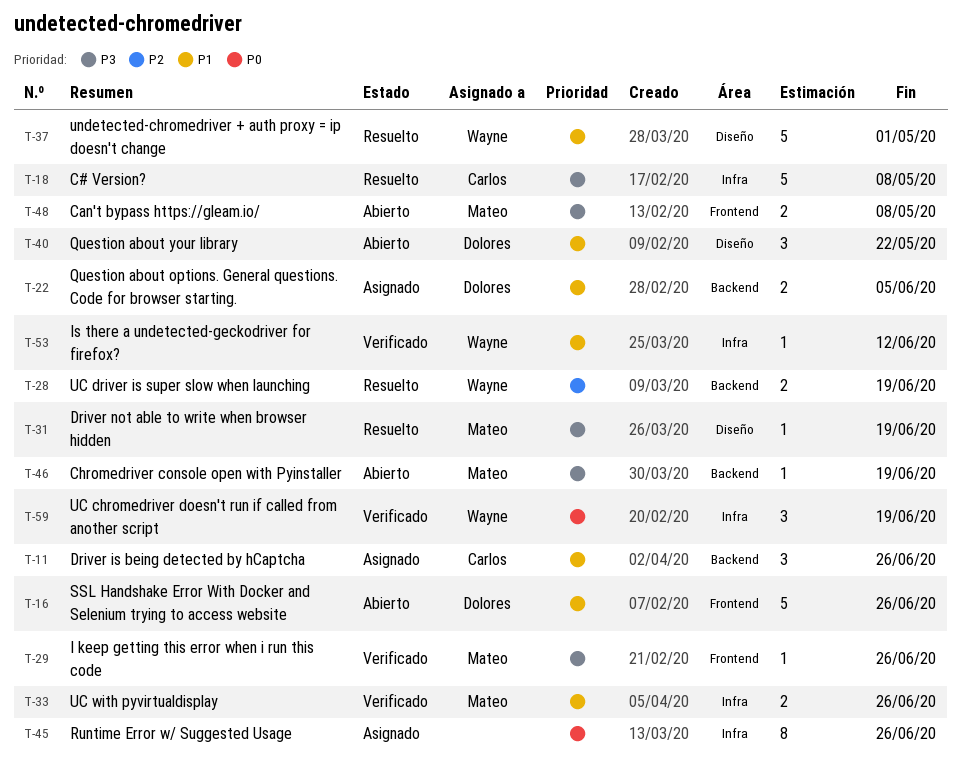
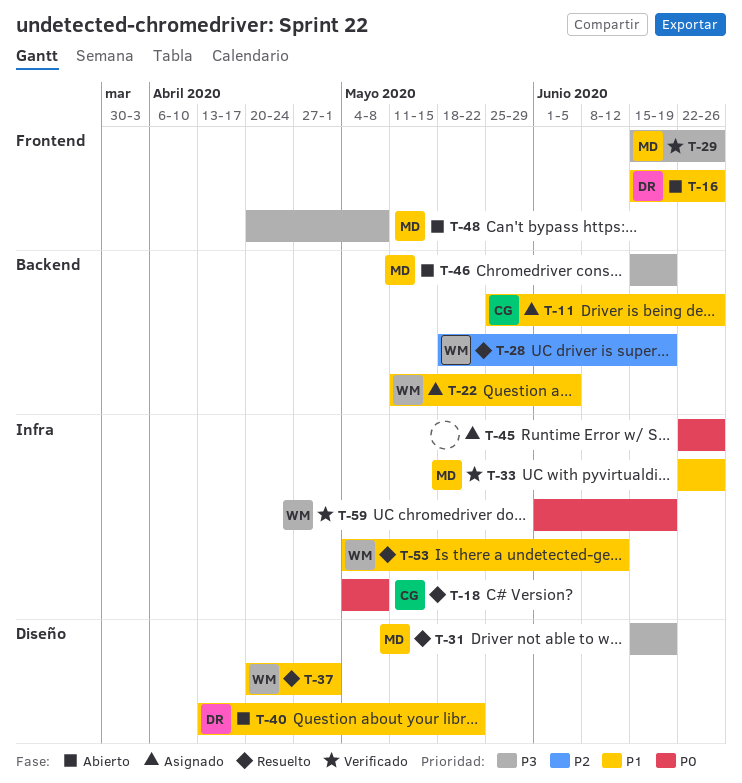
T-18, priority: P3 -> P0
T-22, owner: Dolores -> Wayne
T-53, status: Verificado -> Resuelto

